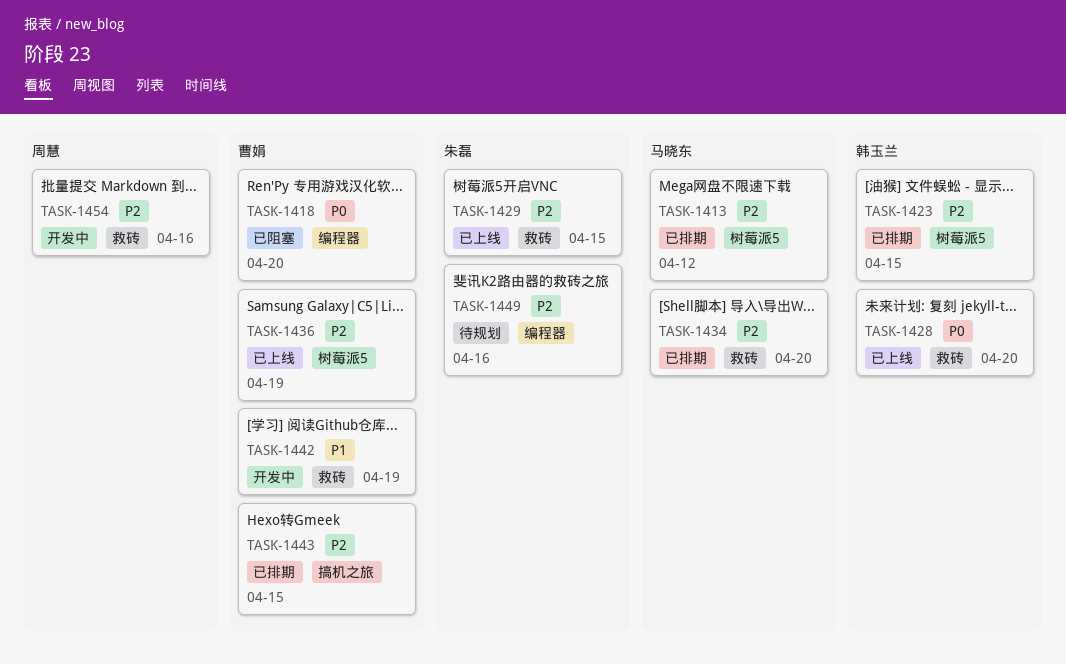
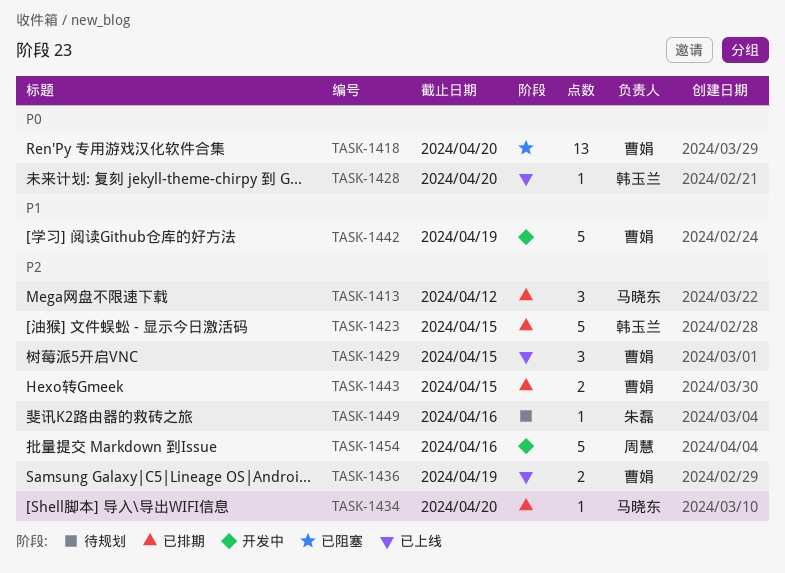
TASK-1429, owner: 朱磊 -> 曹娟

